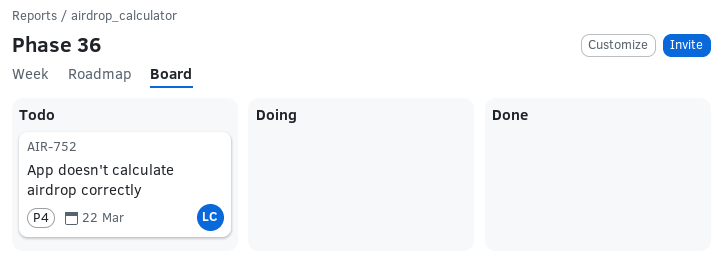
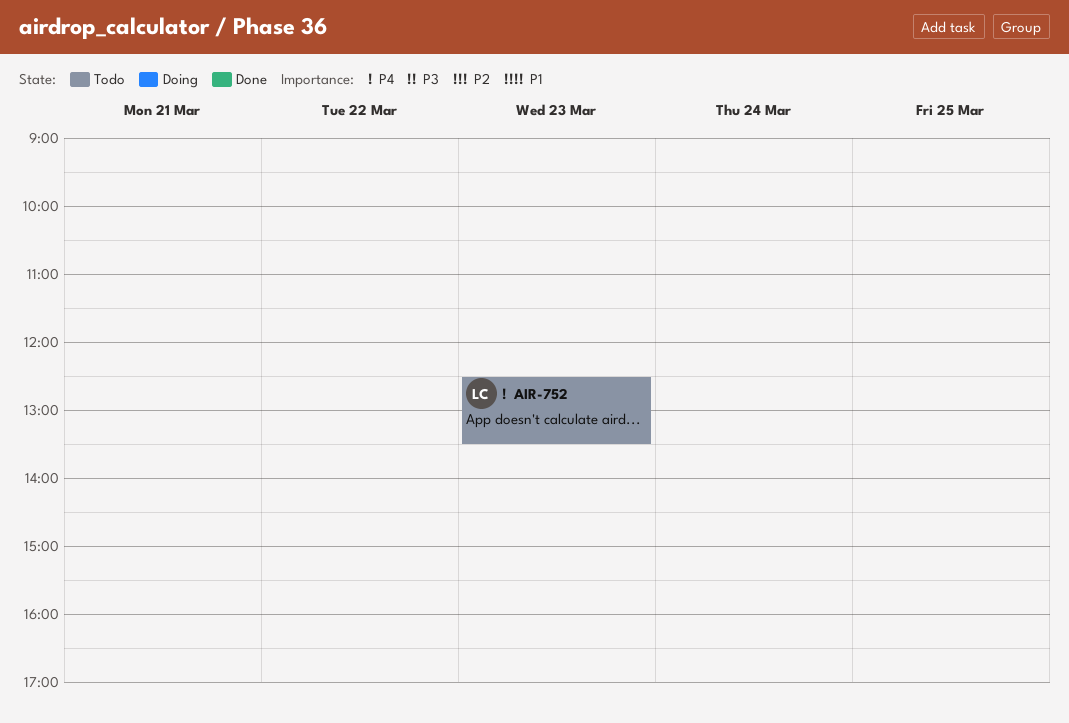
AIR-752, day: Mar 22 -> Mar 23

